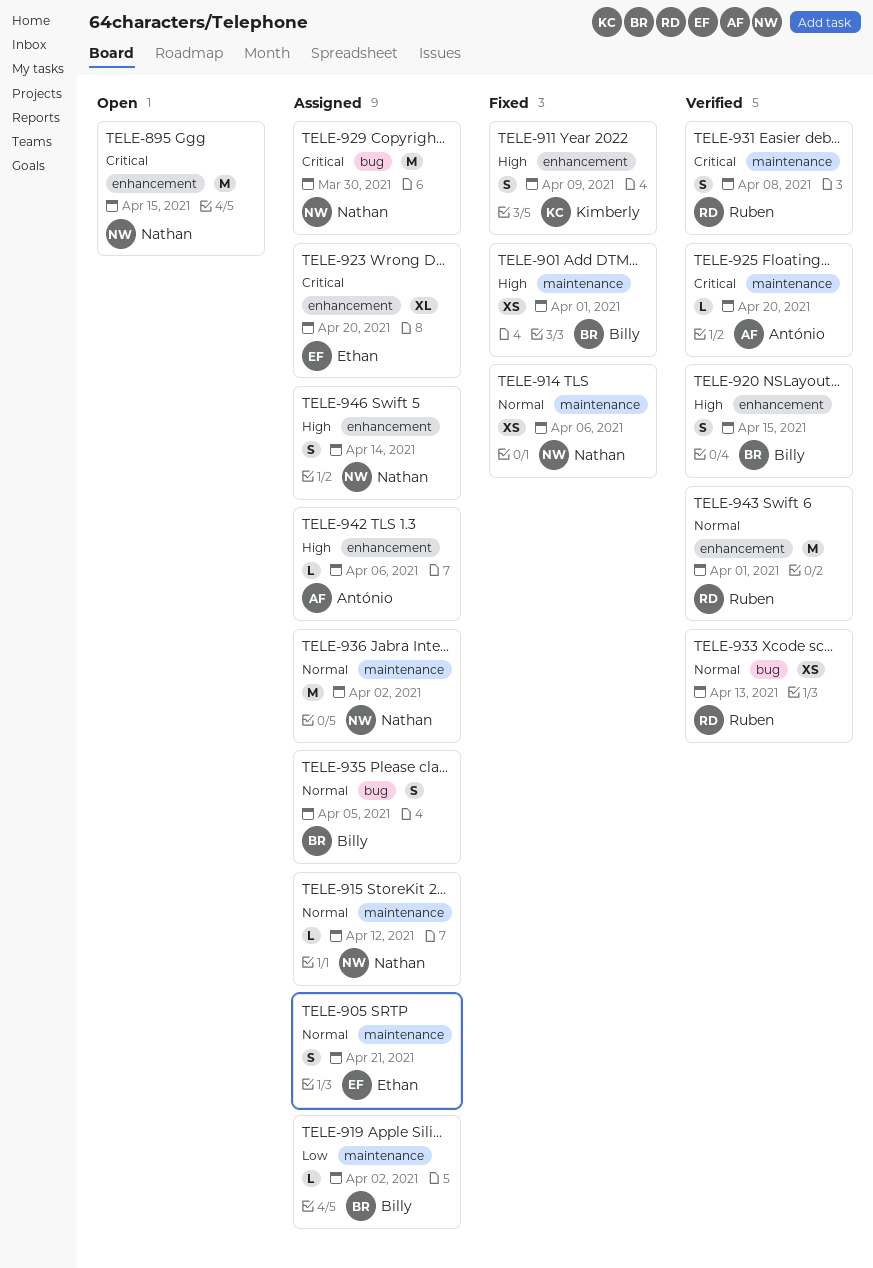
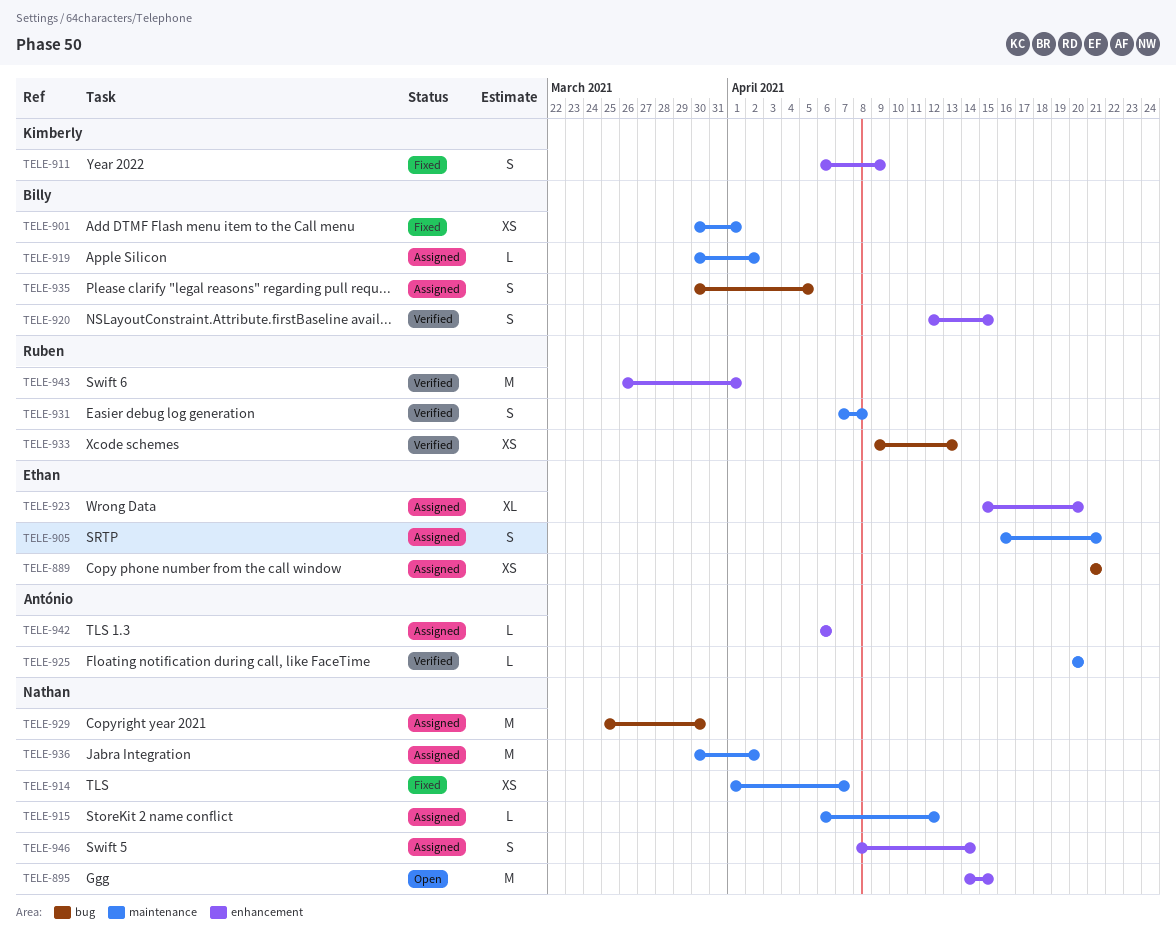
TELE-889: none -> present
TELE-914, due: Apr 6 -> Apr 7

